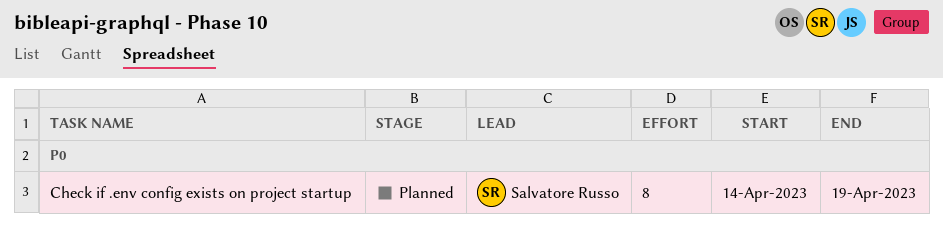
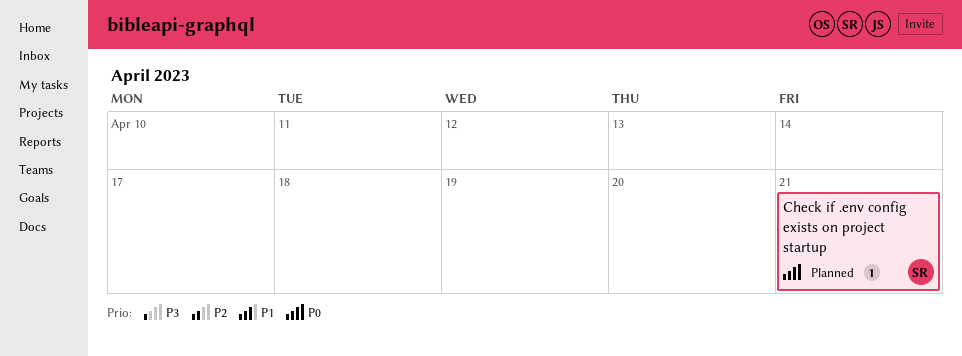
Check if .env config exists on project startup, estimate: 8 -> 1
Check if .env config exists on project startup, due: Apr 19 -> Apr 21

